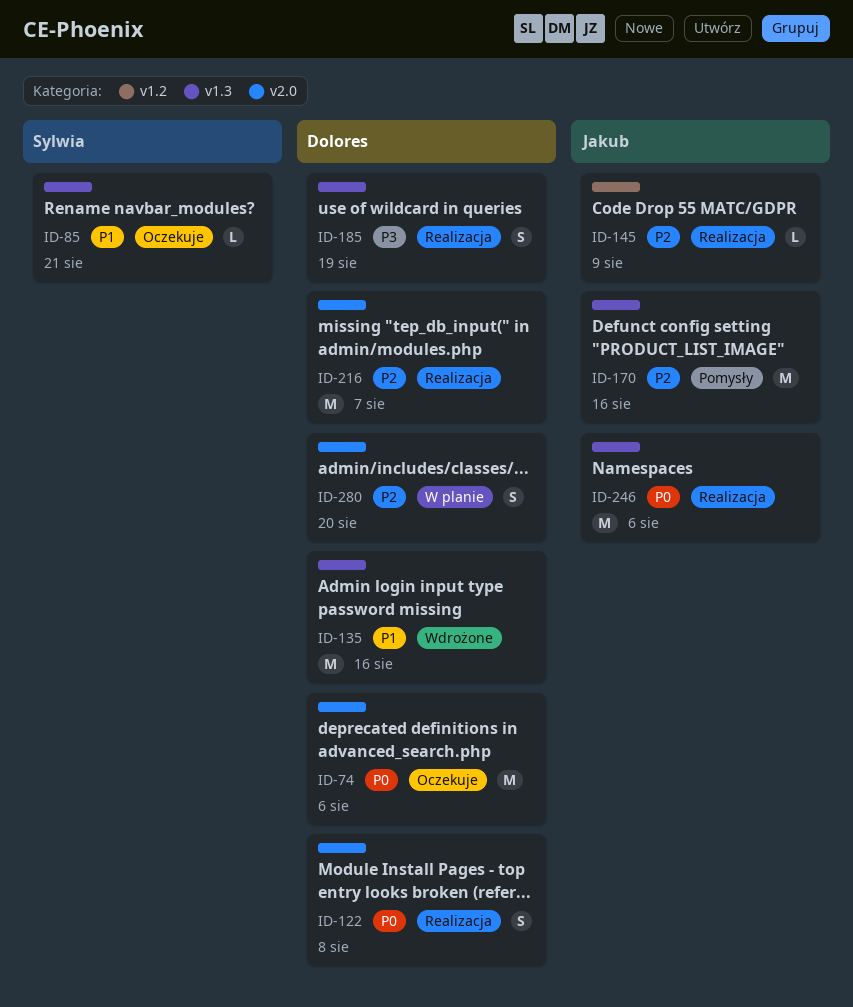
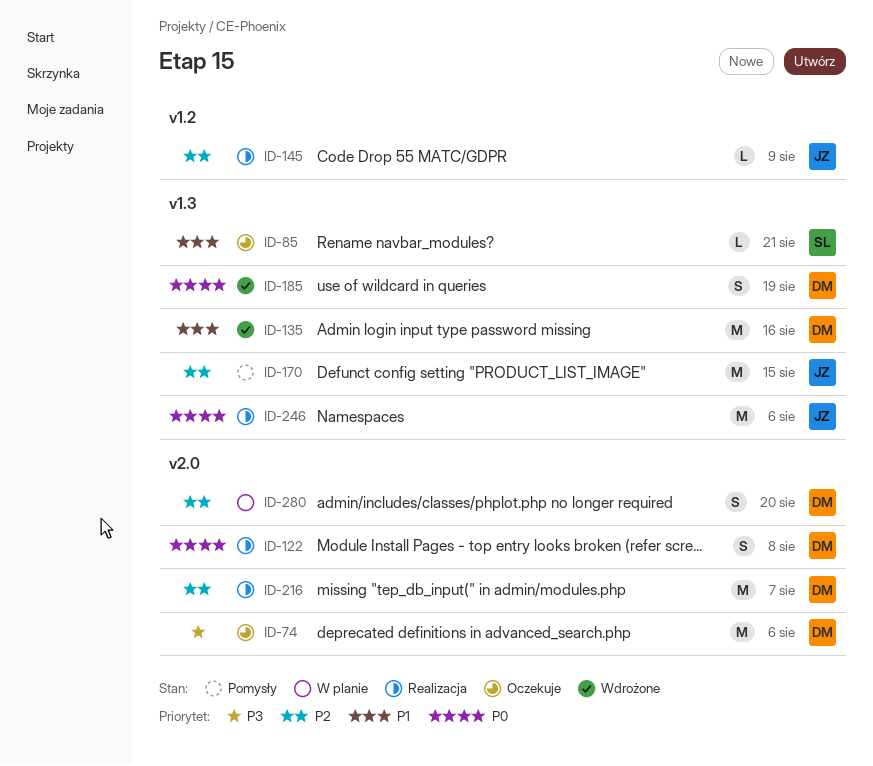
ID-74, priority: P0 -> P3
ID-170, due: Aug 16 -> Aug 15
ID-185, status: Realizacja -> Wdrożone
ID-185, priority: P3 -> P0

